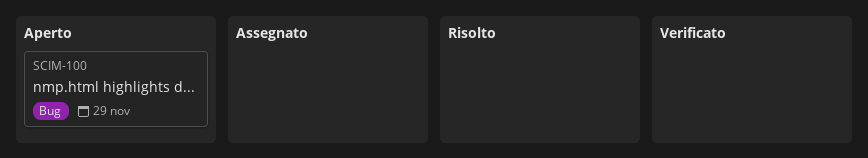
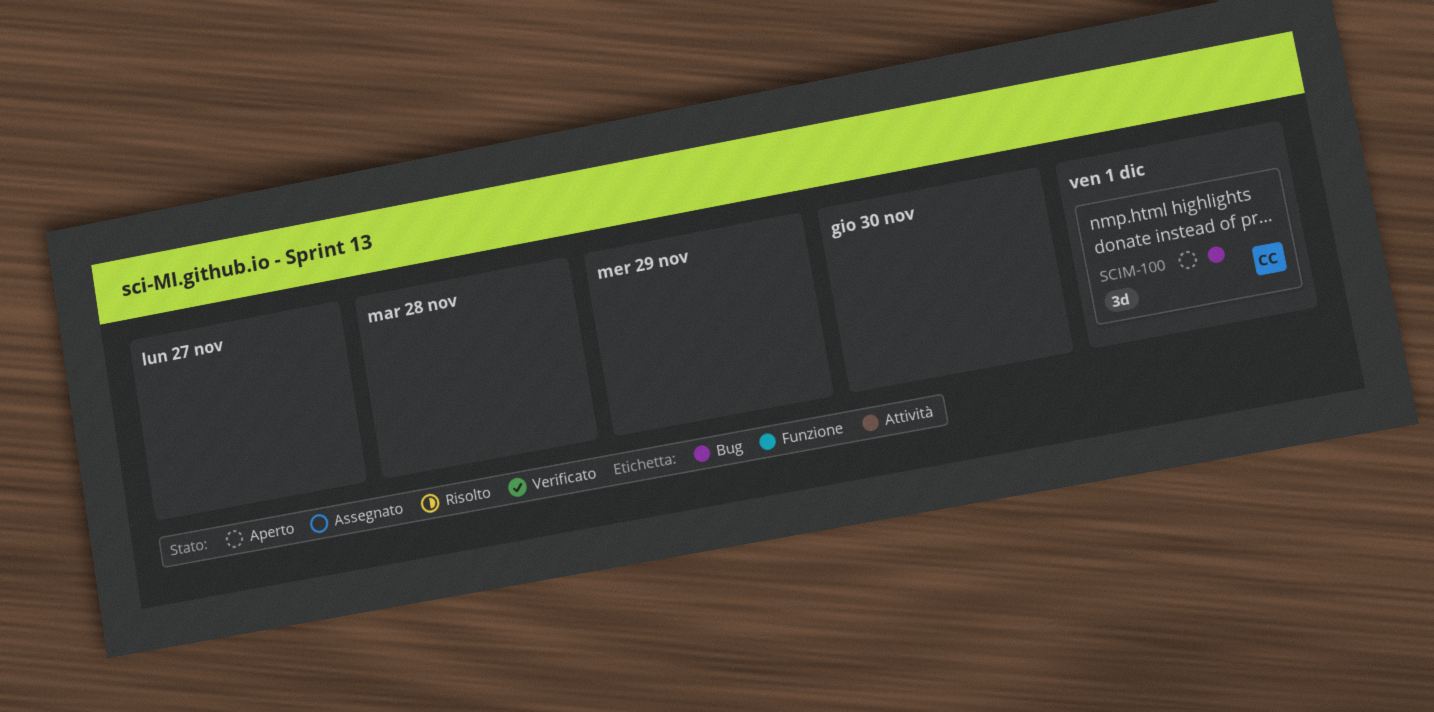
SCIM-100, due: Nov 29 -> Dec 1

